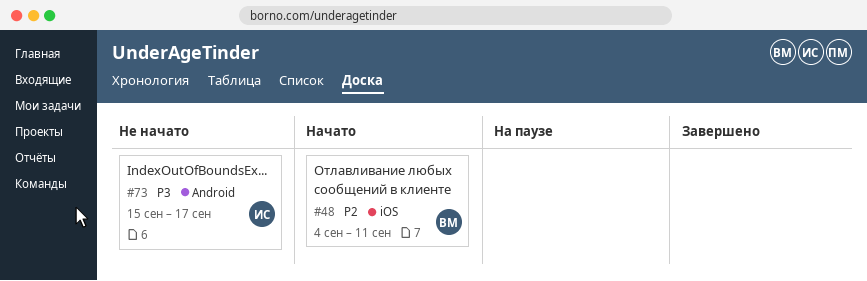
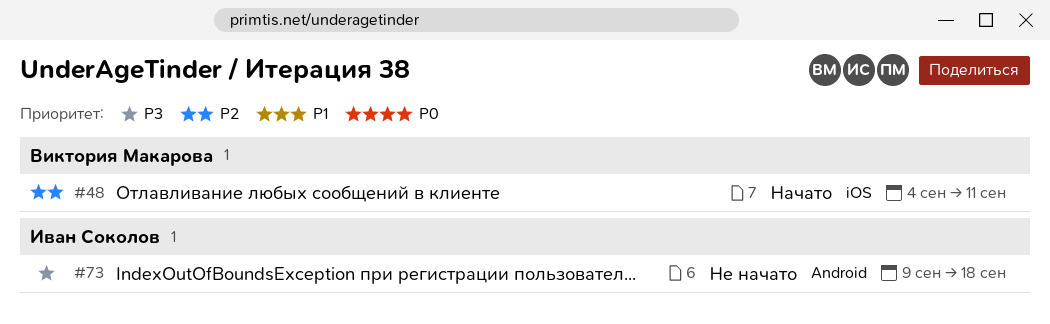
#73, start: Sep 15 -> Sep 9
#73, due: Sep 17 -> Sep 18

